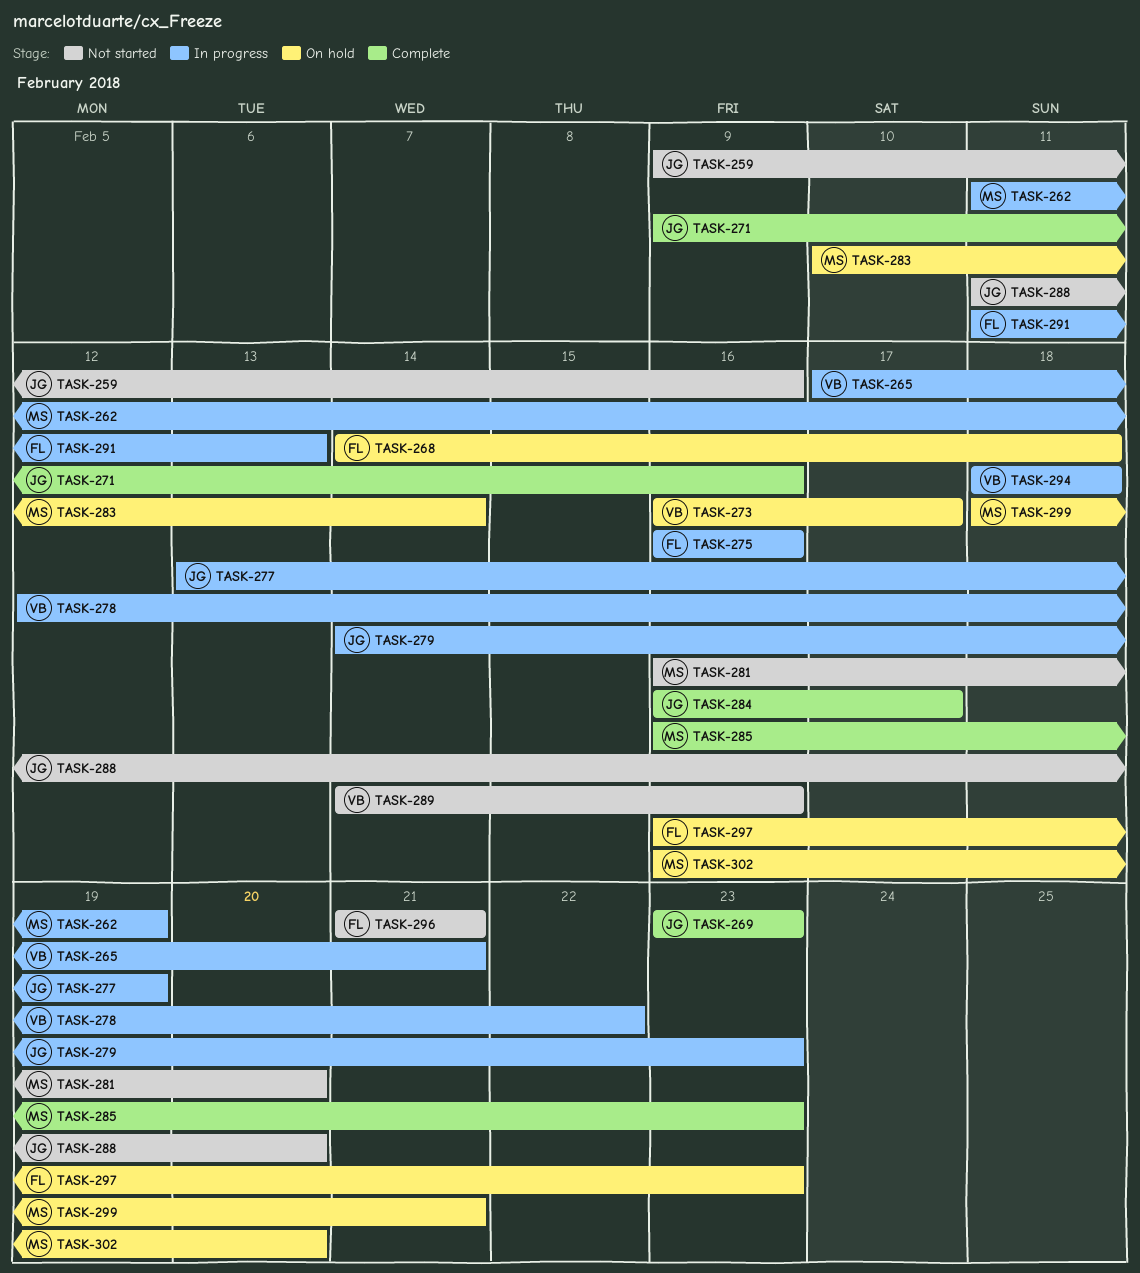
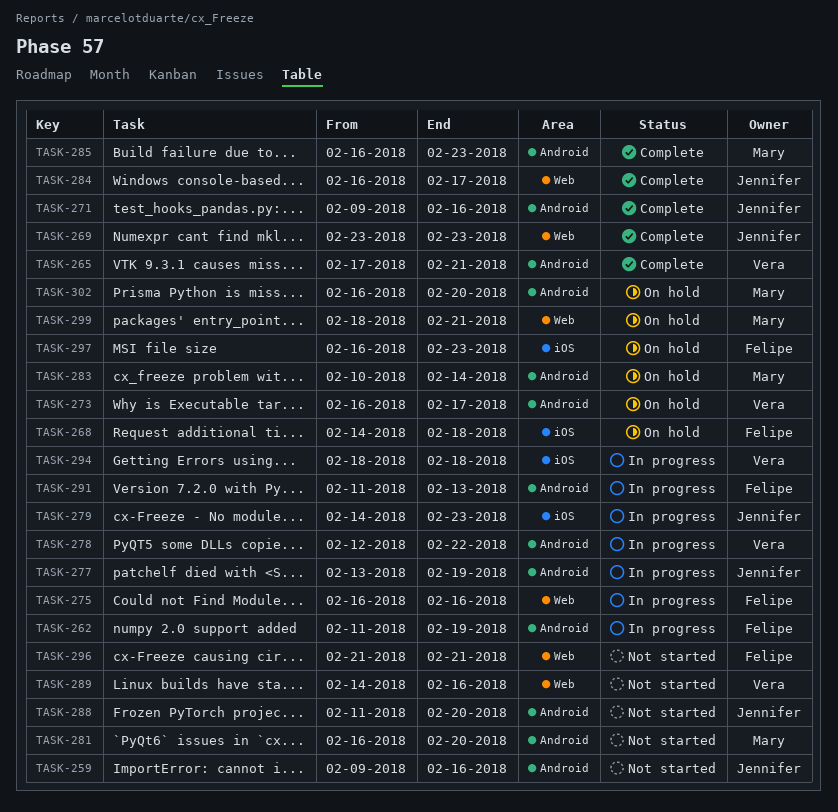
TASK-262, owner: Mary -> Felipe
TASK-265, status: In progress -> Complete

